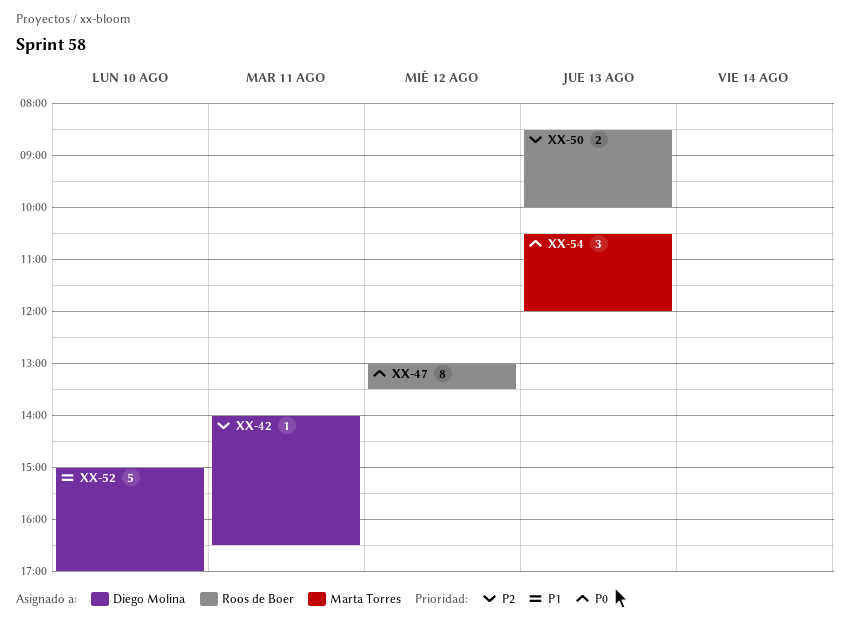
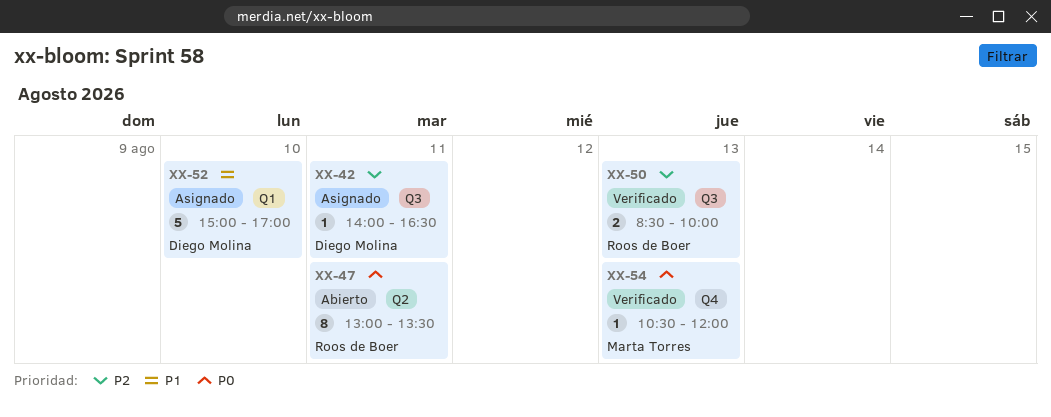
XX-47, day: Aug 12 -> Aug 11
XX-54, estimate: 3 -> 1

